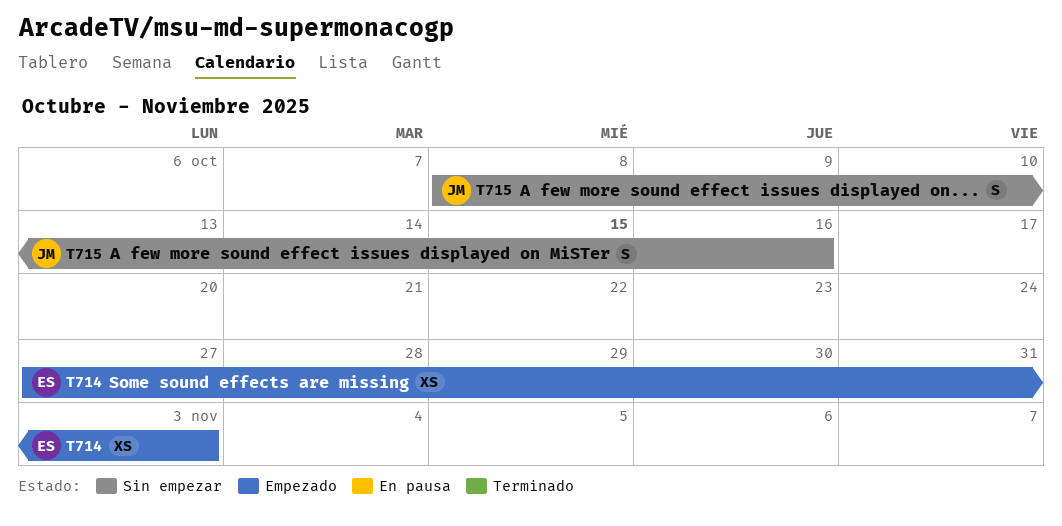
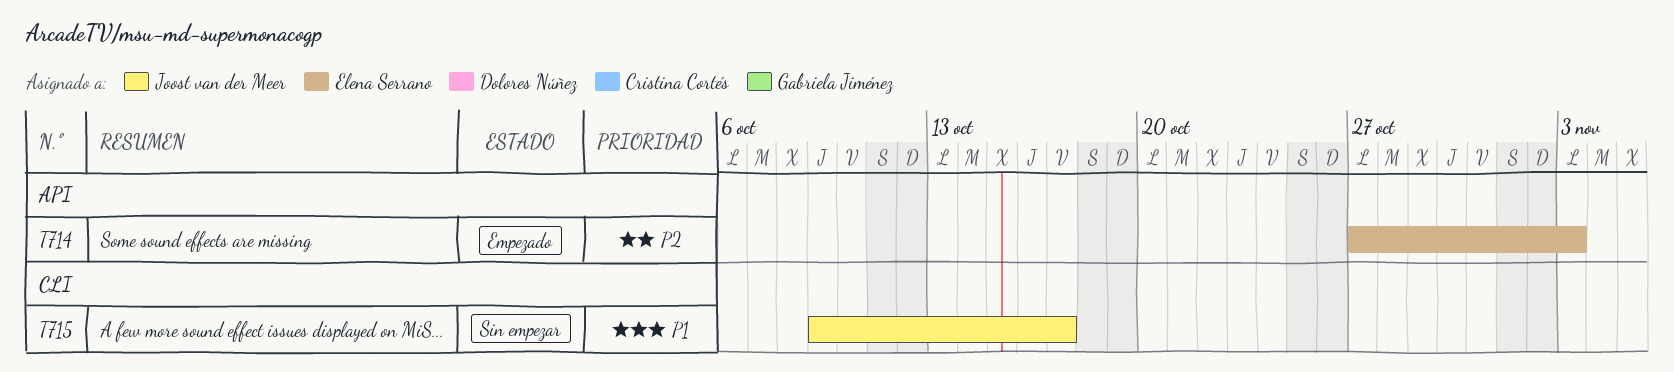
T715, start: Oct 8 -> Oct 9
T715, due: Oct 16 -> Oct 17

